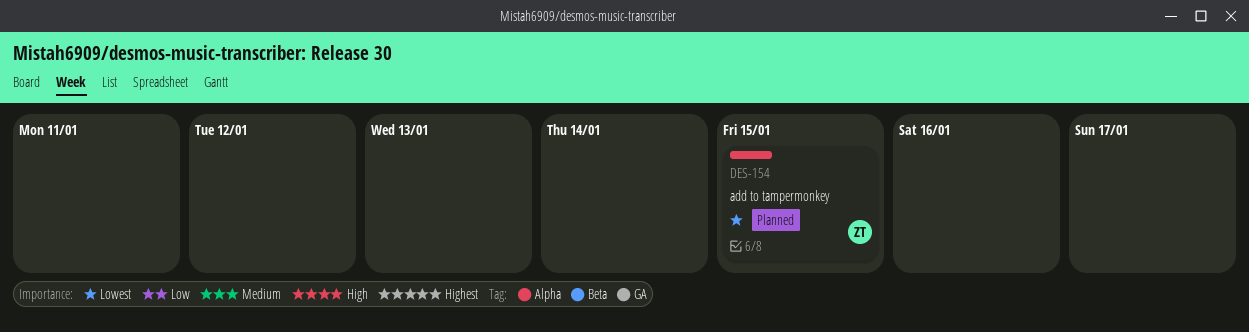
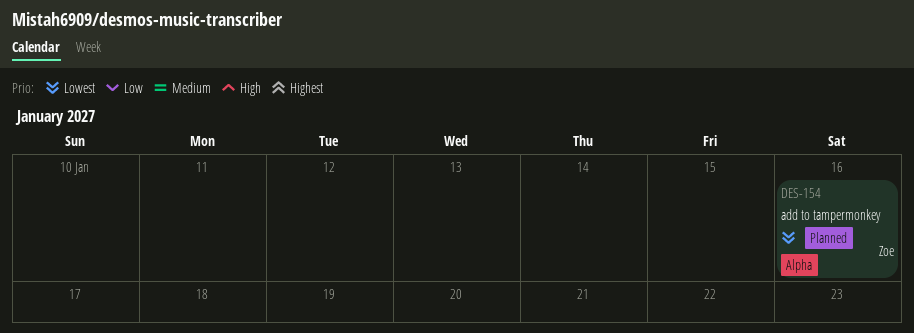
DES-154, due: Jan 15 -> Jan 16

